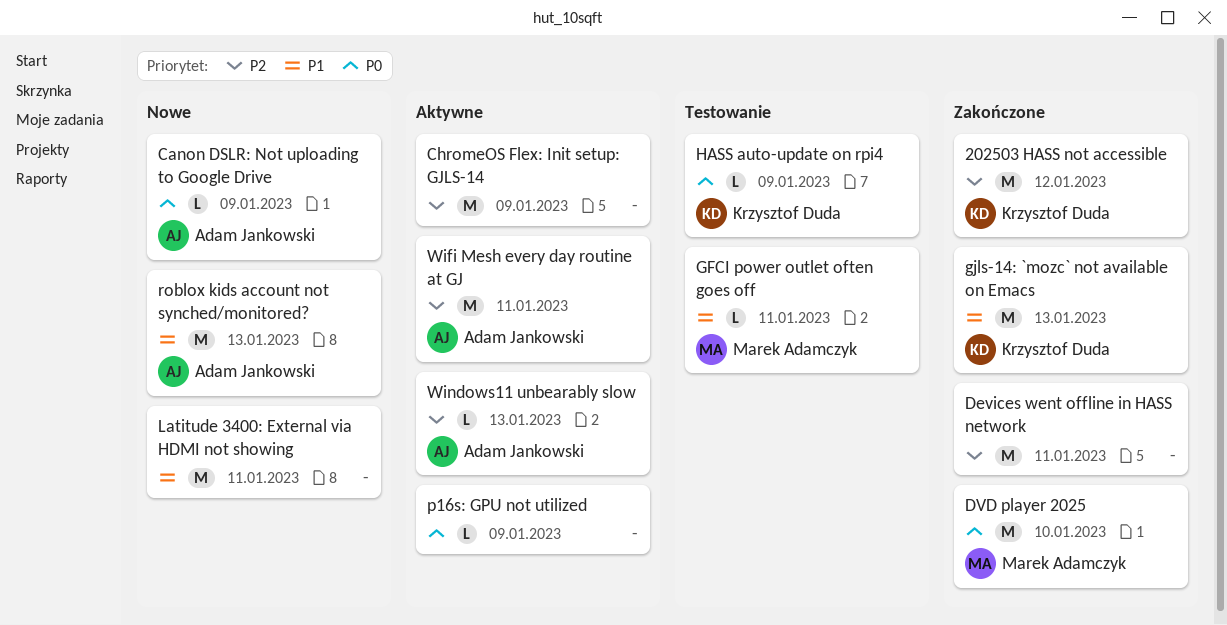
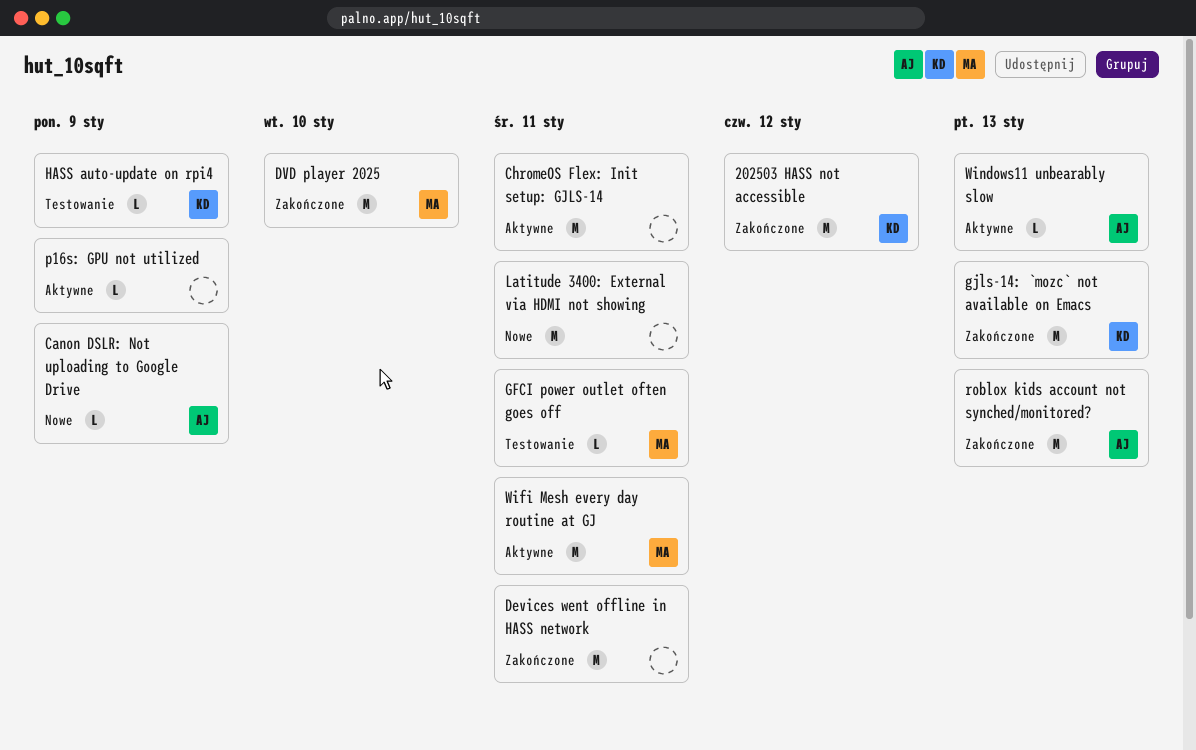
ChromeOS Flex: Init setup: GJLS-14, due: Jan 9 -> Jan 11
roblox kids account not synched/monitored?, status: Nowe -> Zakończone
Wifi Mesh every day routine at GJ, owner: Adam Jankowski -> Marek Adamczyk

